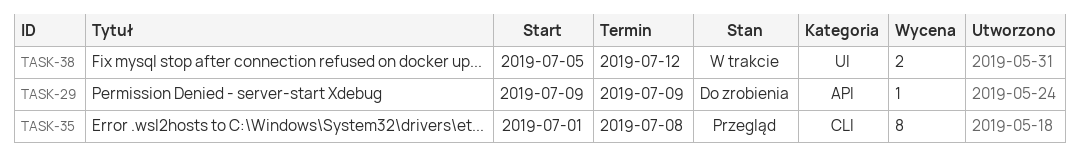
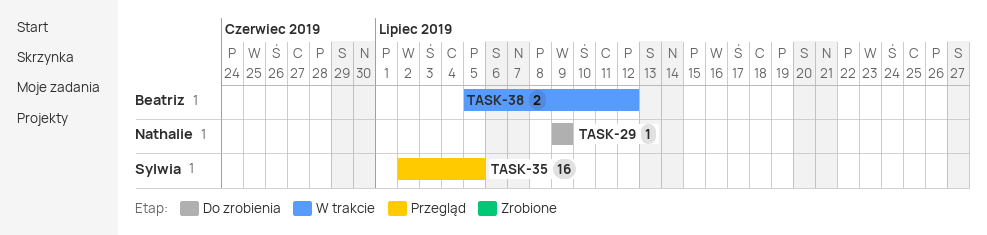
TASK-35, estimate: 8 -> 16
TASK-35, start: Jul 1 -> Jul 2
TASK-35, due: Jul 8 -> Jul 5

